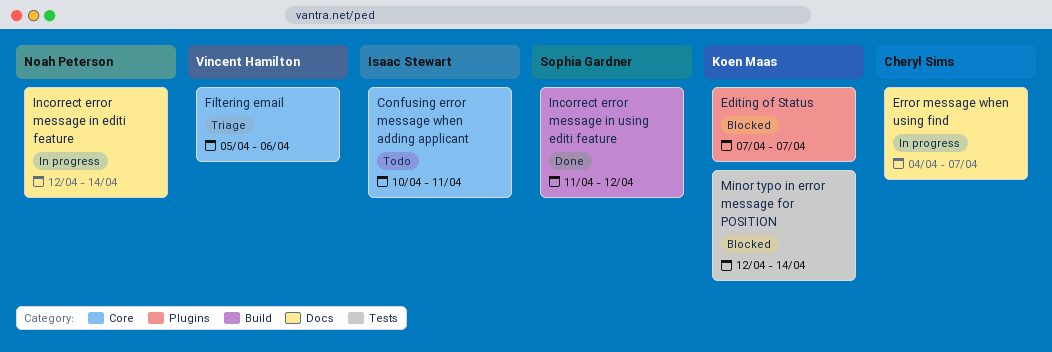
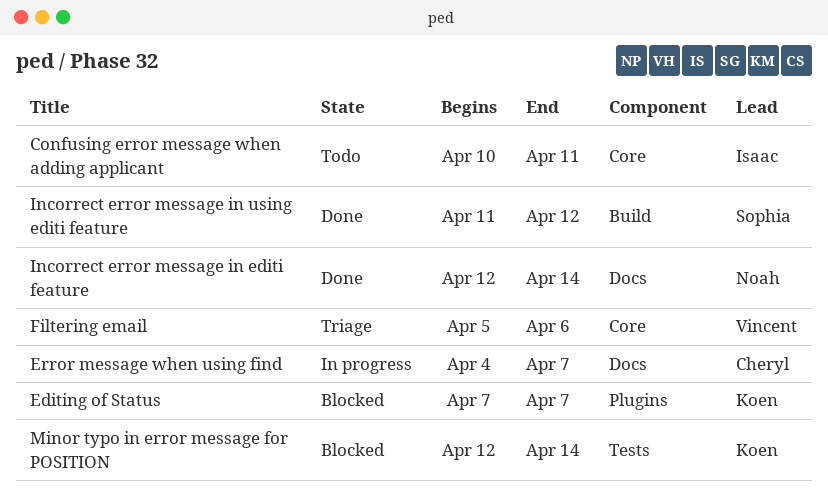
Incorrect error message in editi feature, status: In progress -> Done

